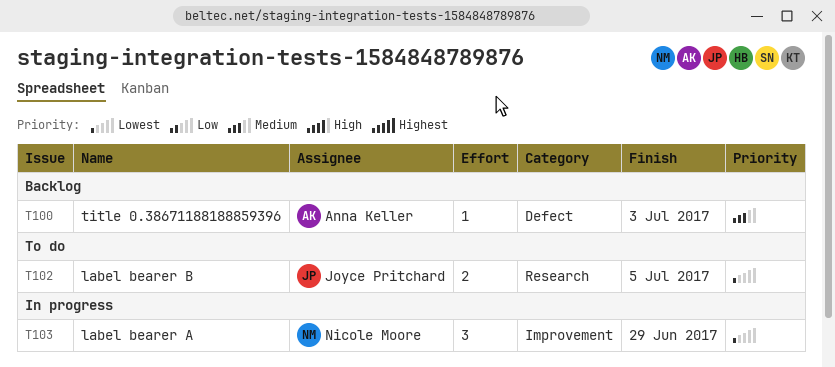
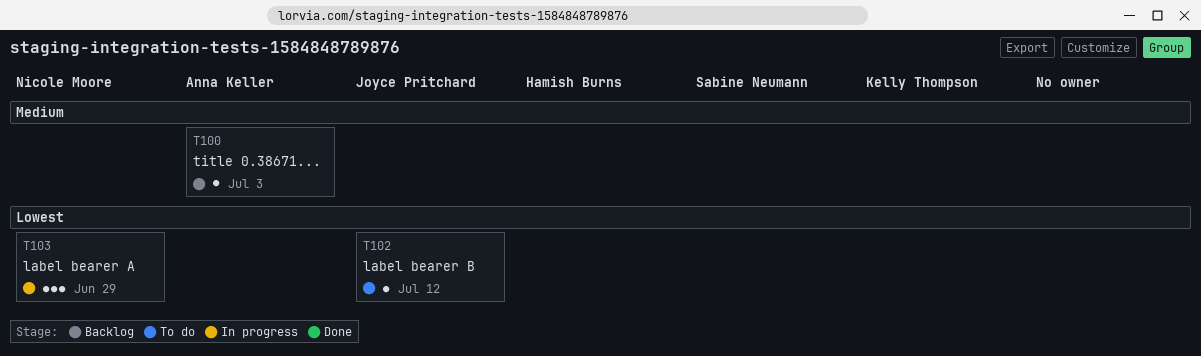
T102, estimate: 2 -> 1
T102, due: Jul 5 -> Jul 12

